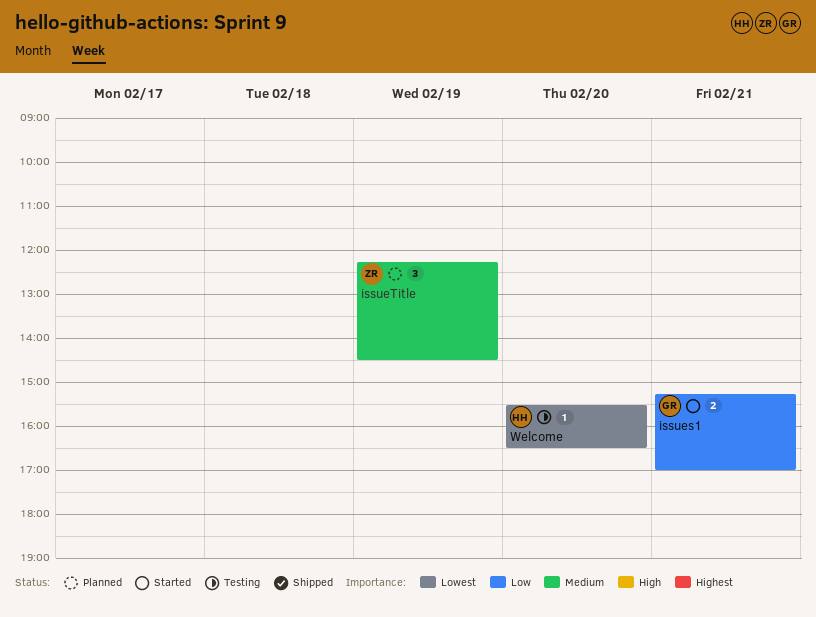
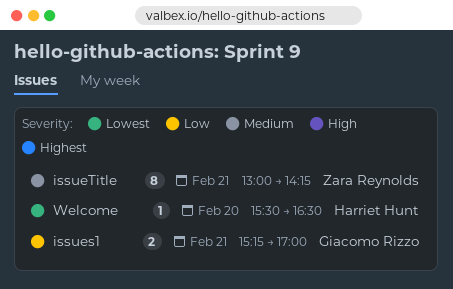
issueTitle, estimate: 3 -> 8
issueTitle, day: Feb 19 -> Feb 21
issueTitle, begins: 12:15 -> 13:00
issueTitle, ends: 14:30 -> 14:15

